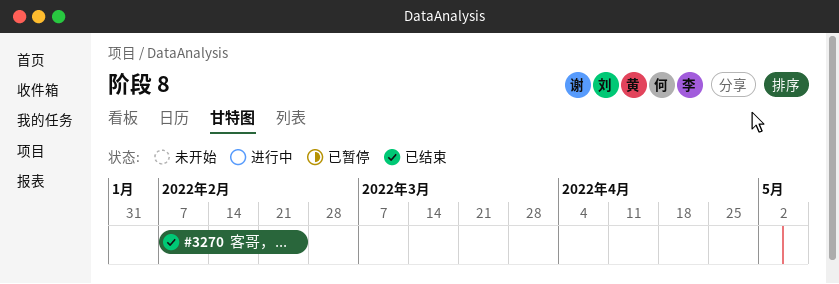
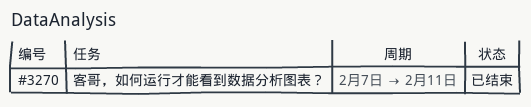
#3270, due: Feb 25 -> Feb 11

